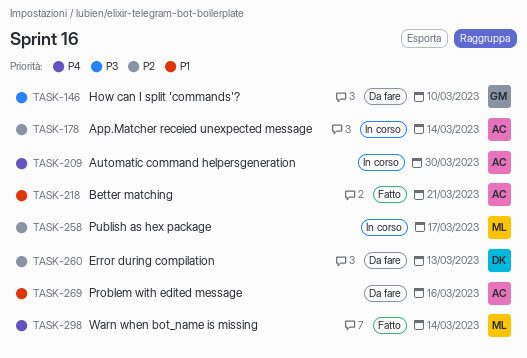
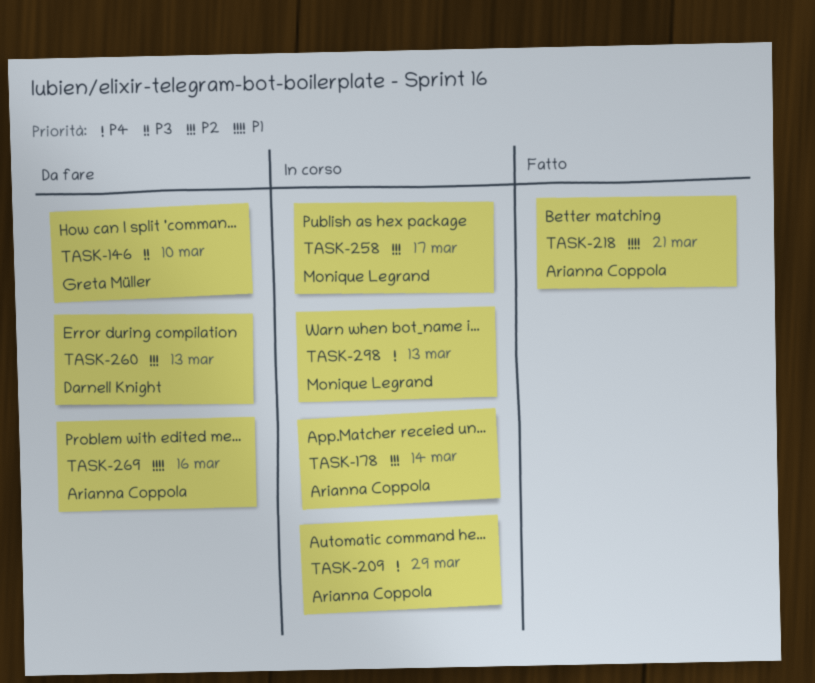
TASK-209, due: Mar 30 -> Mar 29
TASK-298, status: Fatto -> In corso
TASK-298, due: Mar 14 -> Mar 13

